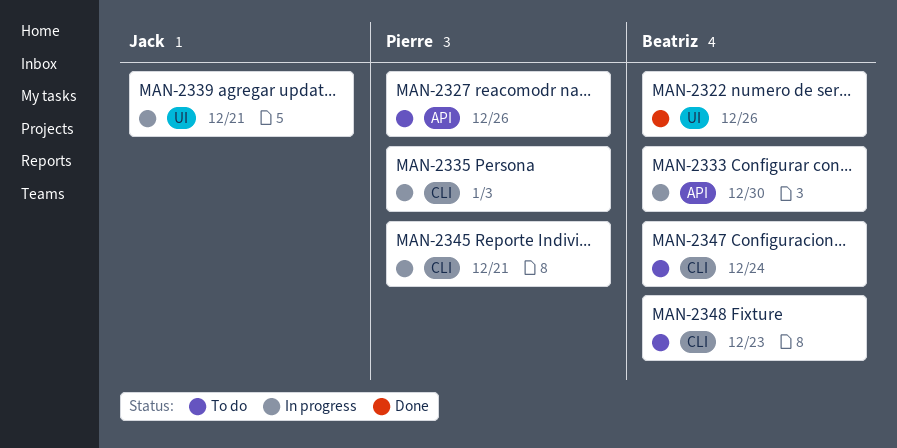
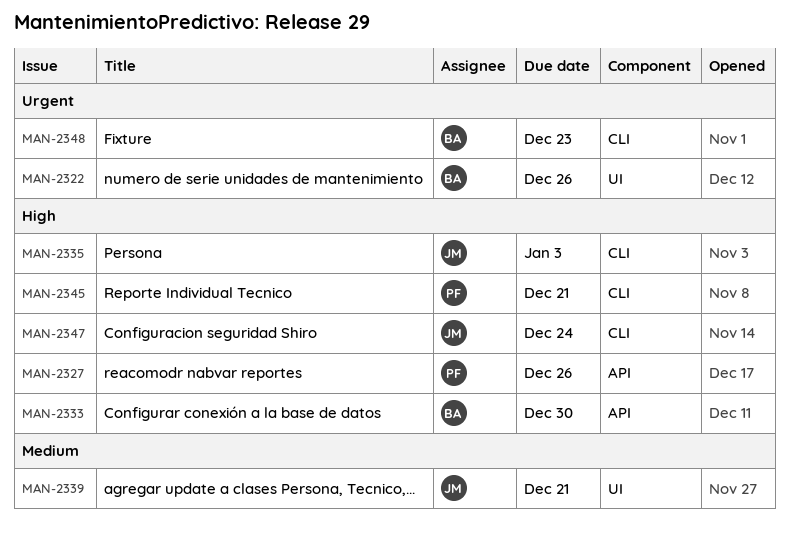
MAN-2335, owner: Pierre -> Jack
MAN-2347, owner: Beatriz -> Jack

